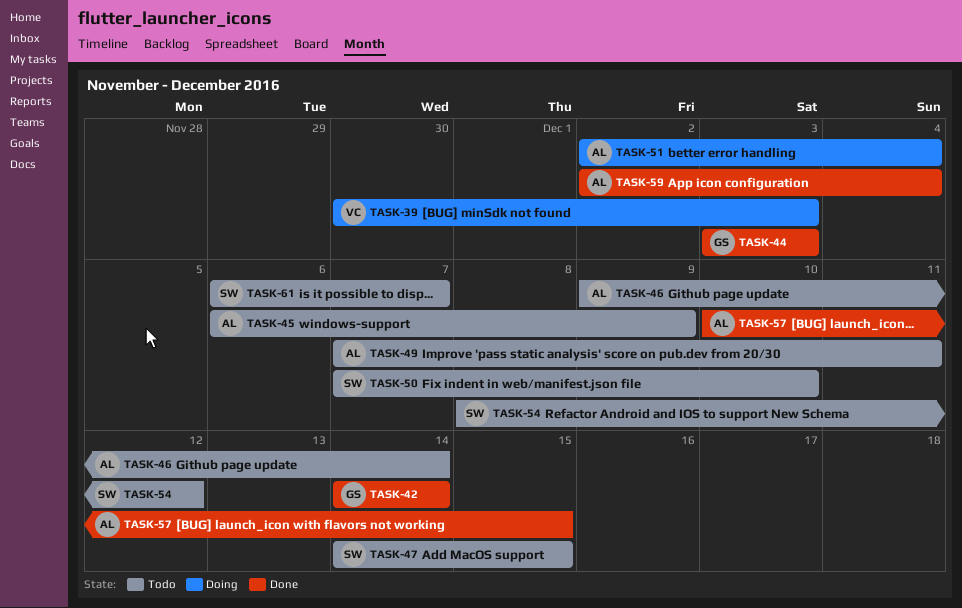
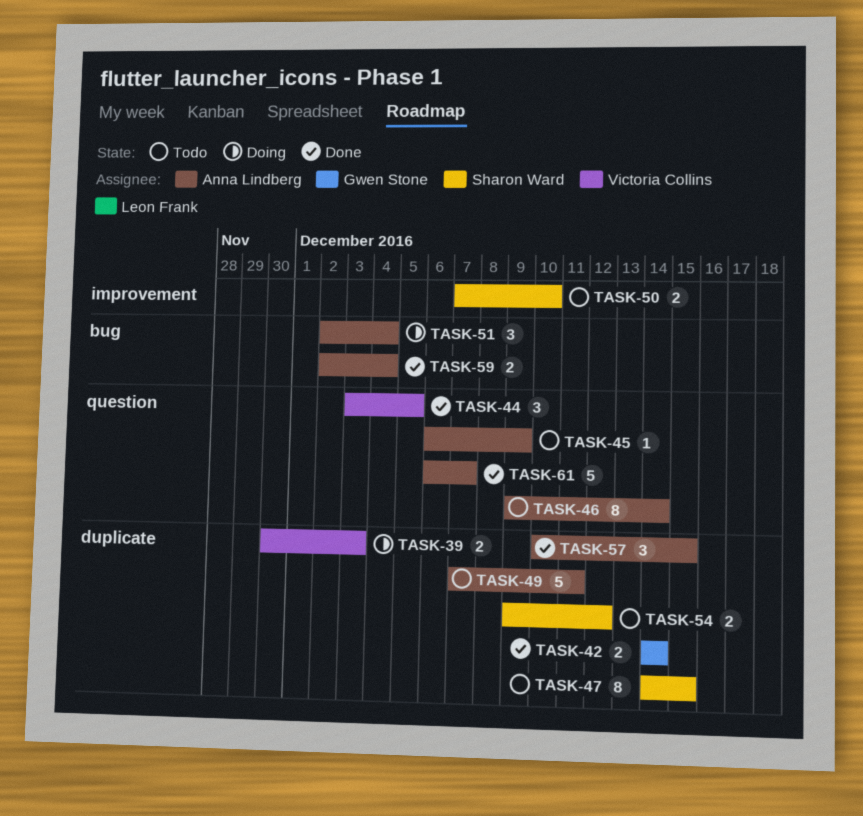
TASK-44, owner: Gwen Stone -> Victoria Collins
TASK-44, due: Dec 3 -> Dec 5
TASK-54, start: Dec 8 -> Dec 9
TASK-61, status: Todo -> Done
TASK-61, owner: Sharon Ward -> Anna Lindberg

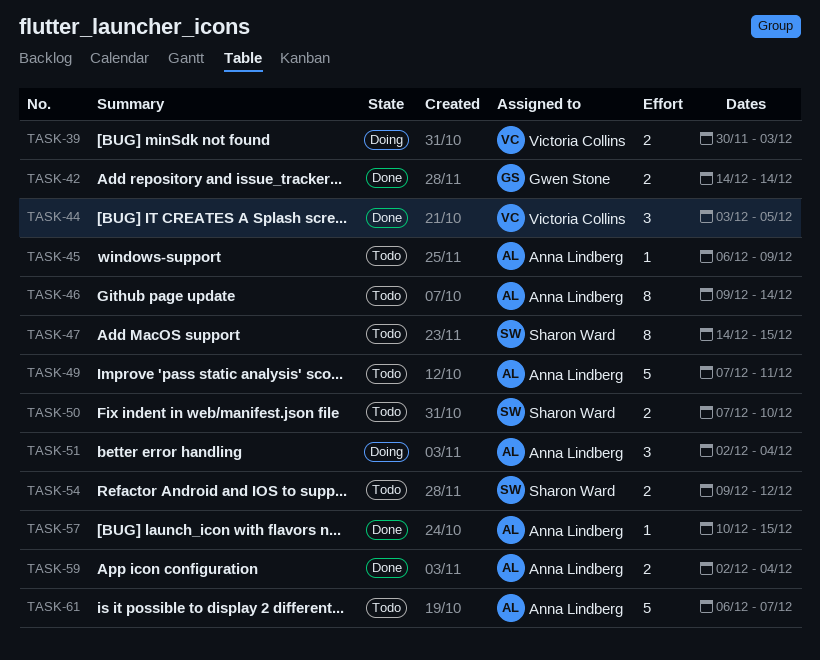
TASK-57, estimate: 3 -> 1
TASK-61, status: Done -> Todo

